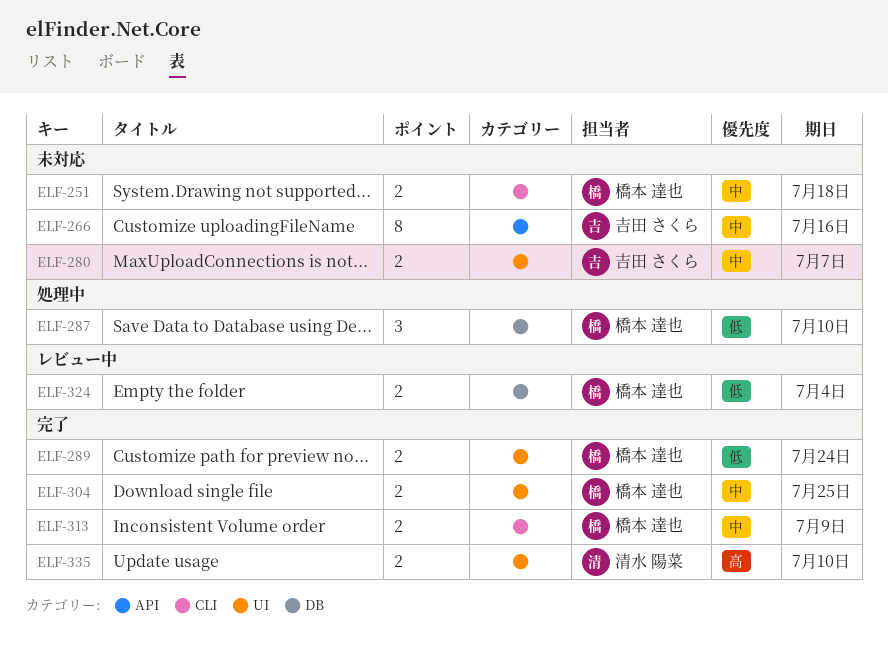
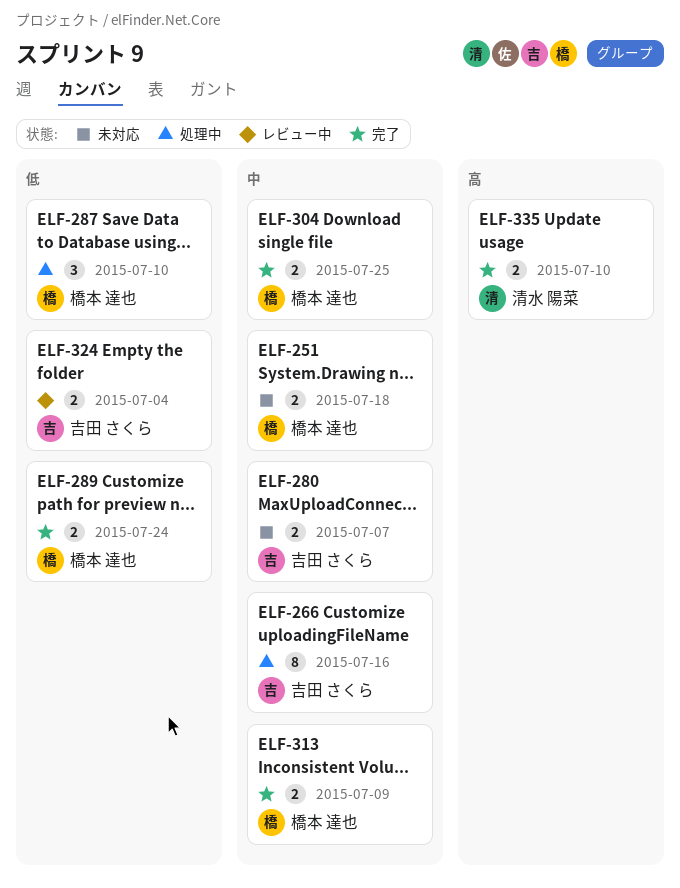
ELF-266, status: 未対応 -> 処理中
ELF-324, owner: 橋本 達也 -> 吉田 さくら

